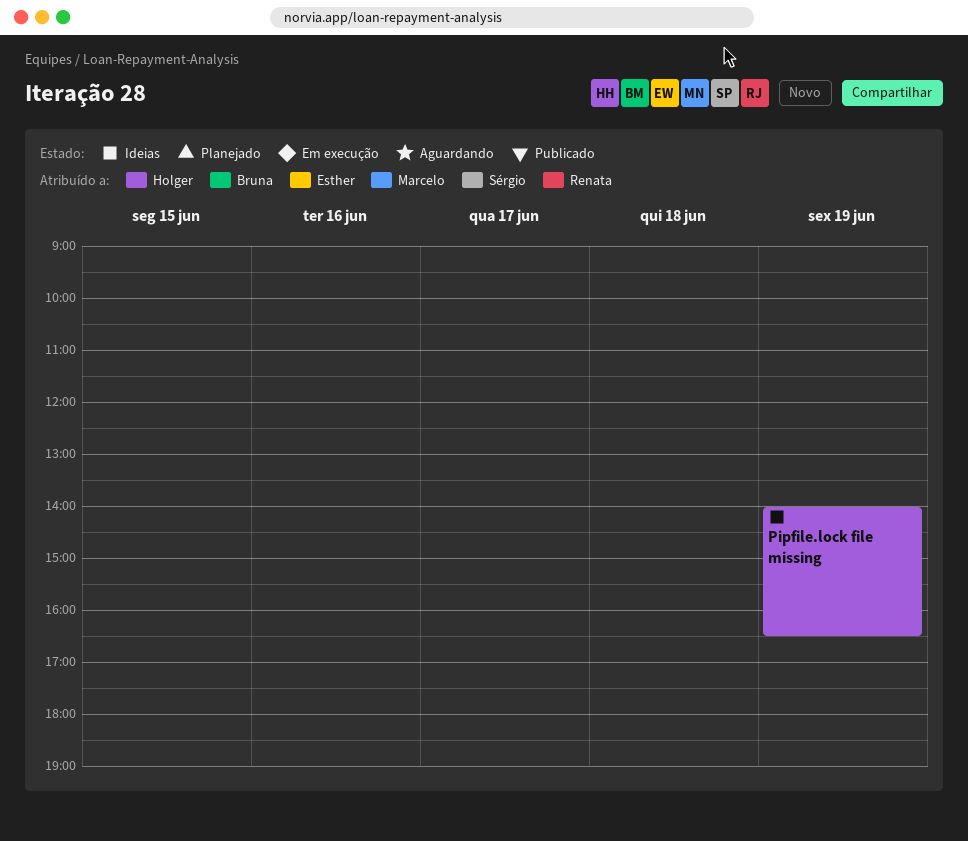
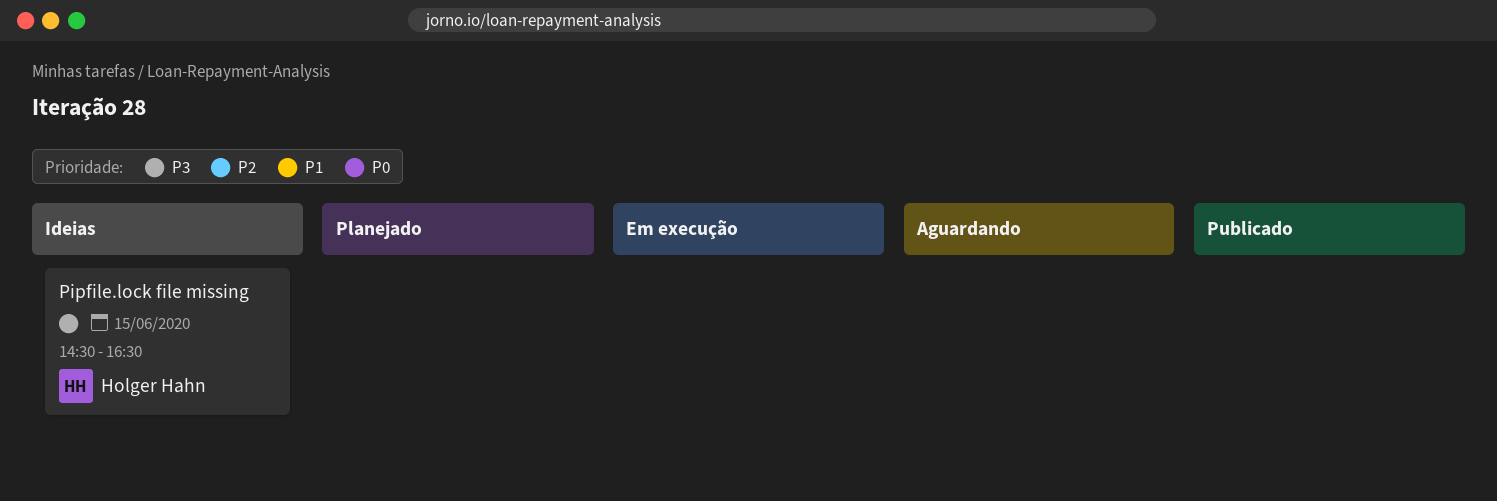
Pipfile.lock file missing, day: Jun 19 -> Jun 15
Pipfile.lock file missing, begins: 14:00 -> 14:30

